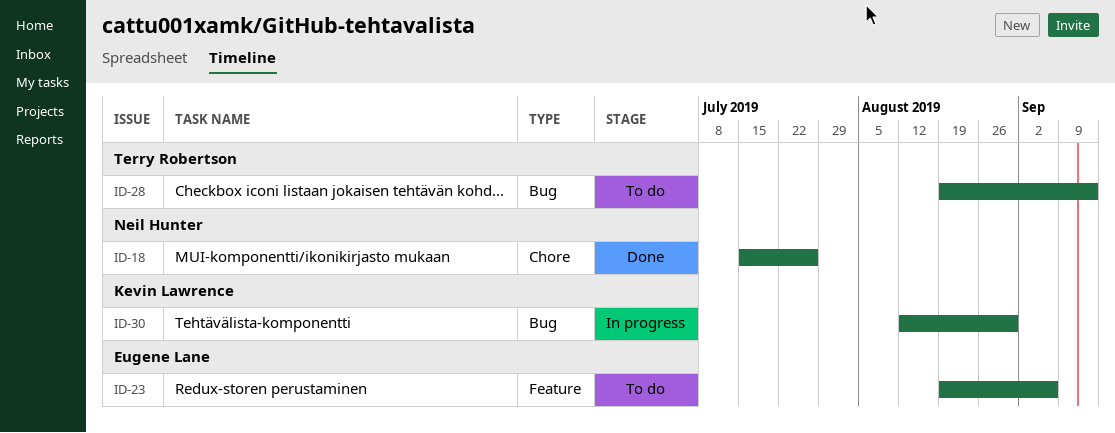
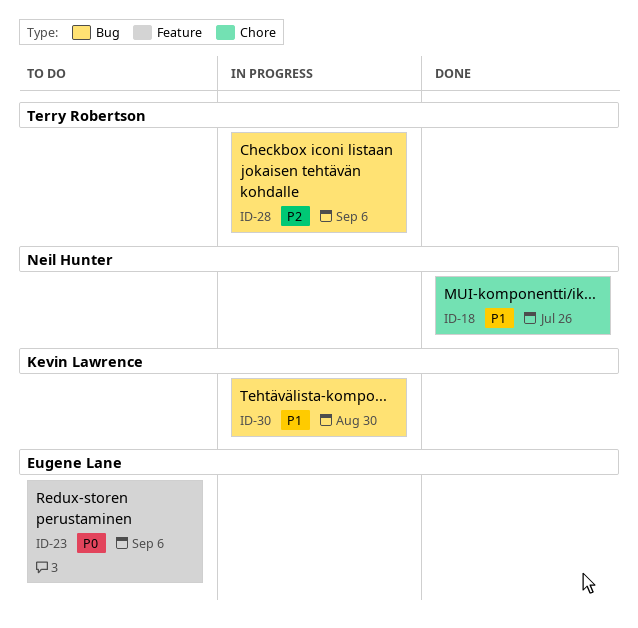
ID-28, status: To do -> In progress
ID-28, due: Sep 13 -> Sep 6

